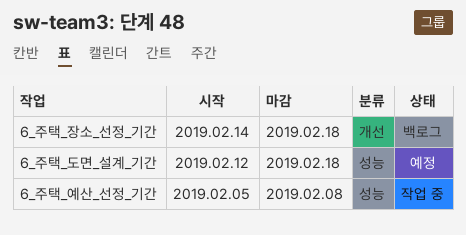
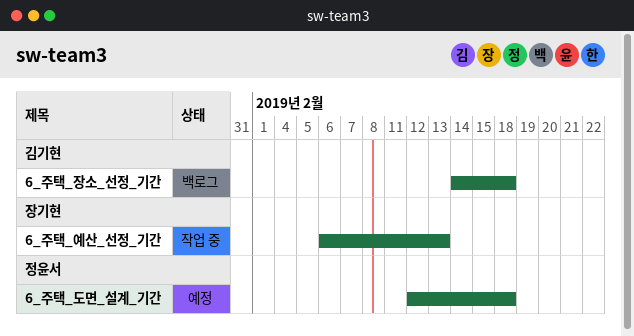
6_주택_예산_선정_기간, start: Feb 5 -> Feb 6
6_주택_예산_선정_기간, due: Feb 8 -> Feb 13

